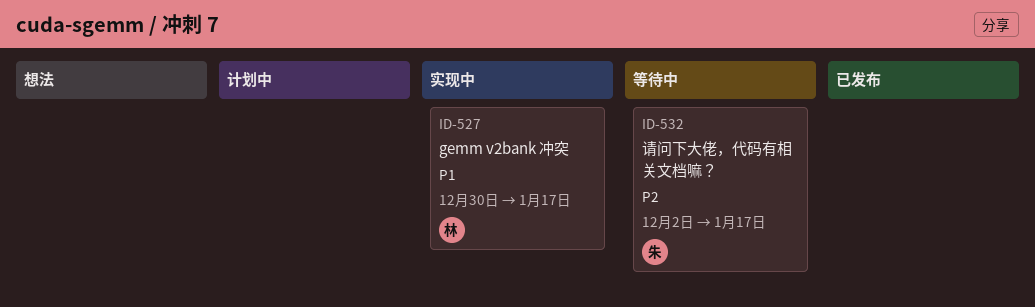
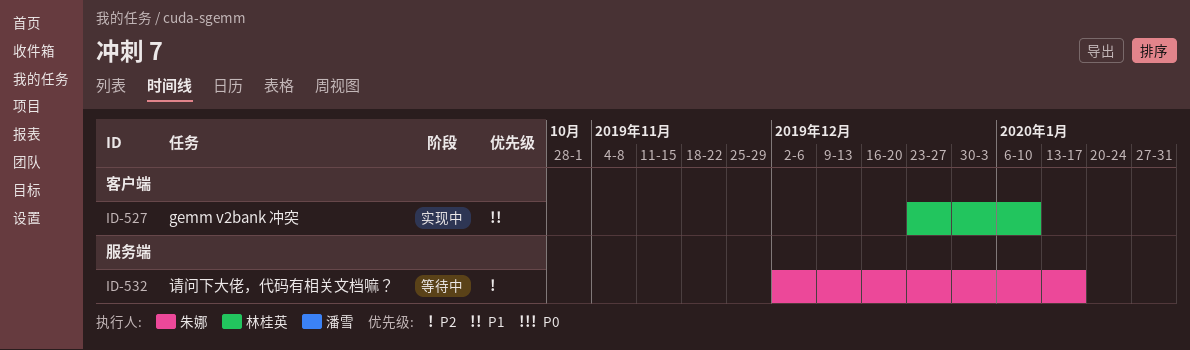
ID-527, start: Dec 30 -> Dec 23
ID-527, due: Jan 17 -> Jan 10

